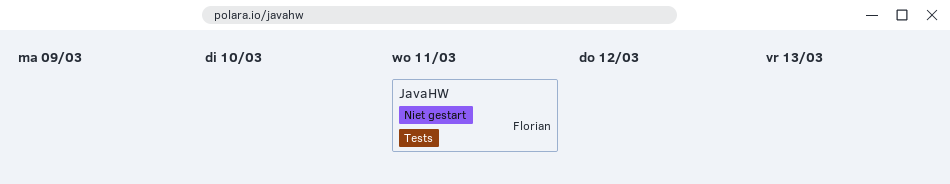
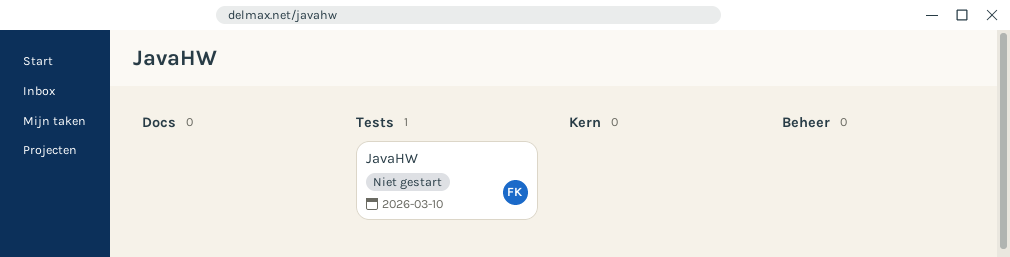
JavaHW, due: Mar 11 -> Mar 10

